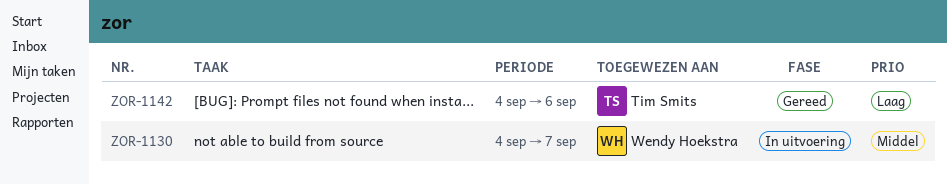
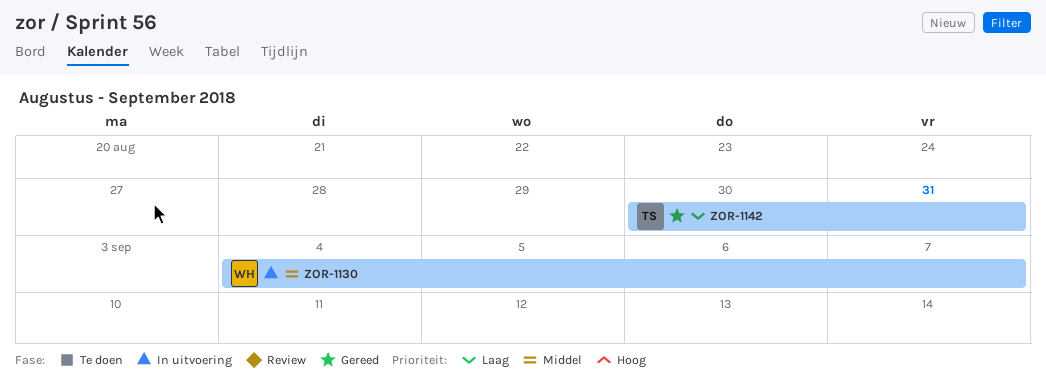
ZOR-1142, start: Sep 4 -> Aug 30
ZOR-1142, due: Sep 6 -> Aug 31

